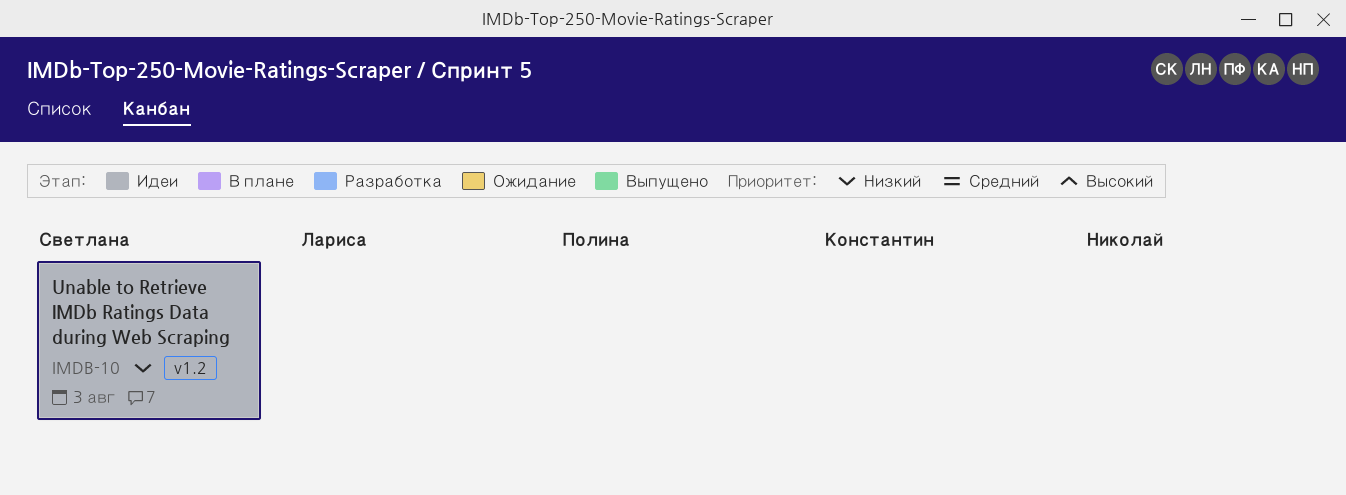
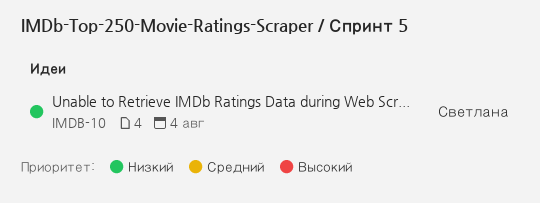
IMDB-10, due: Aug 3 -> Aug 4

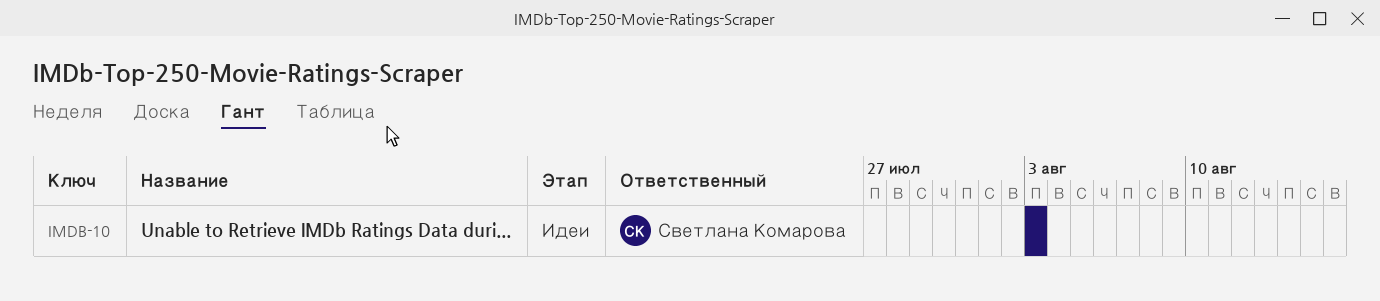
IMDB-10, due: Aug 4 -> Aug 3

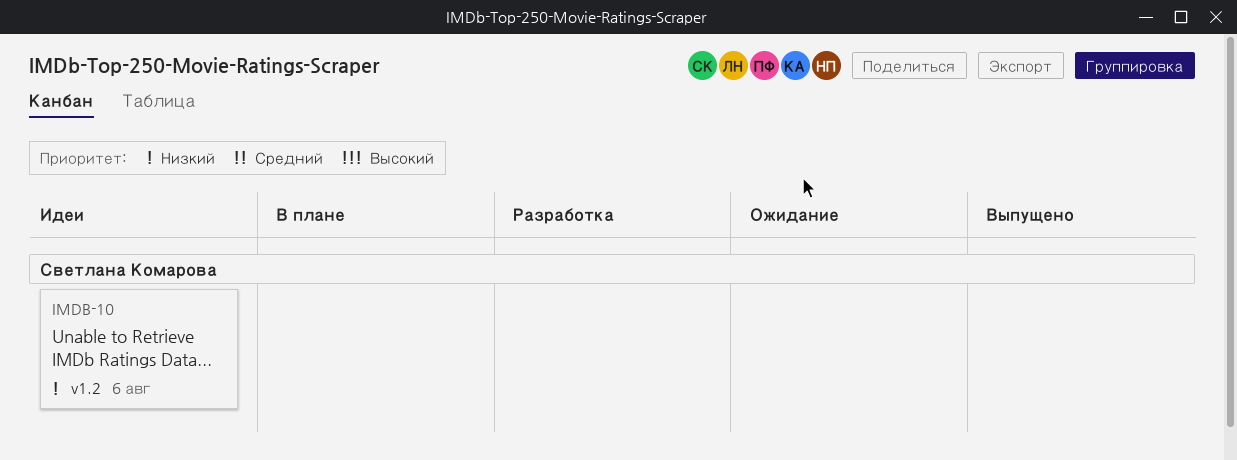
IMDB-10, due: Aug 3 -> Aug 6

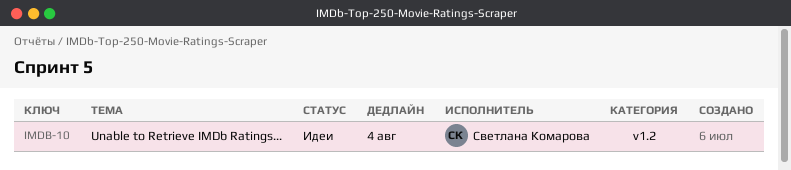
IMDB-10, due: Aug 6 -> Aug 4

